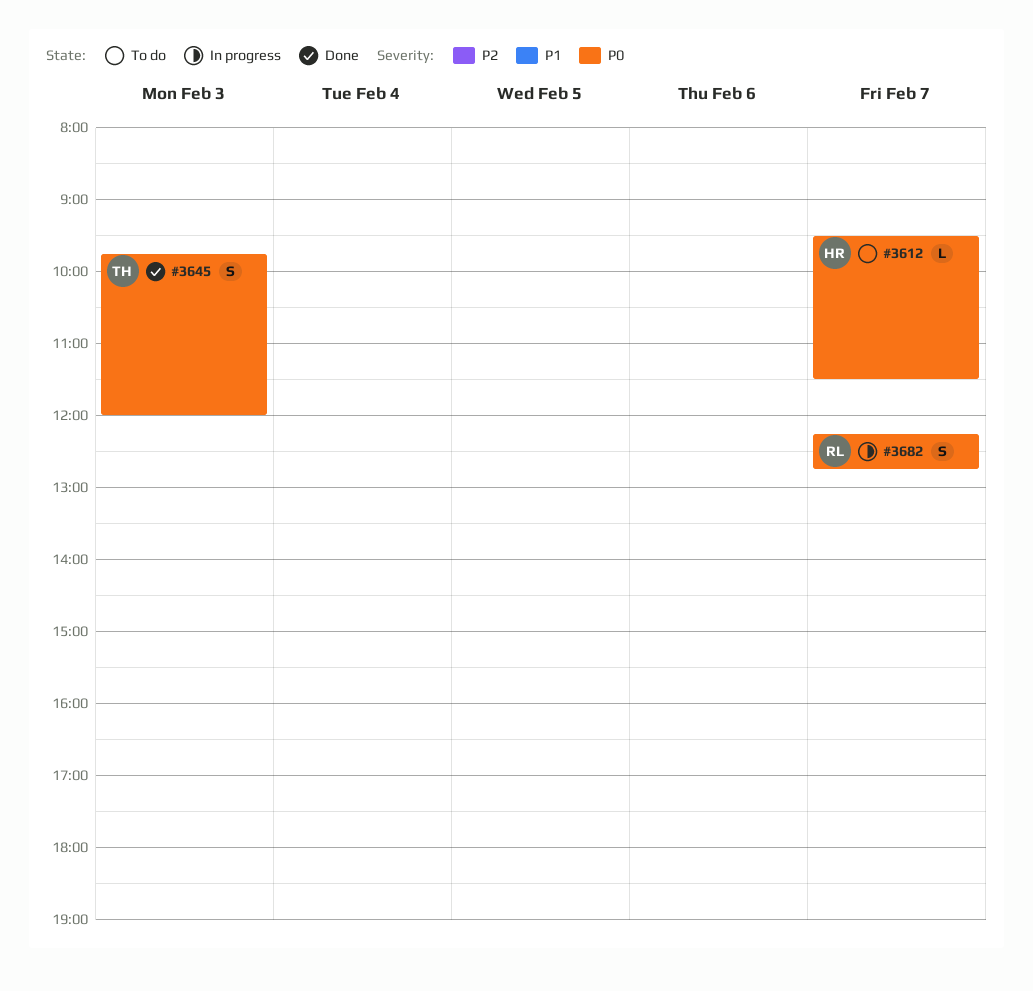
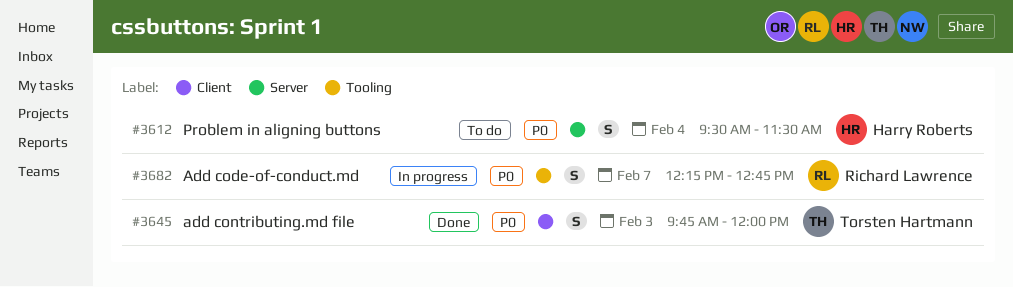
#3612, estimate: L -> S
#3612, day: Feb 7 -> Feb 4

